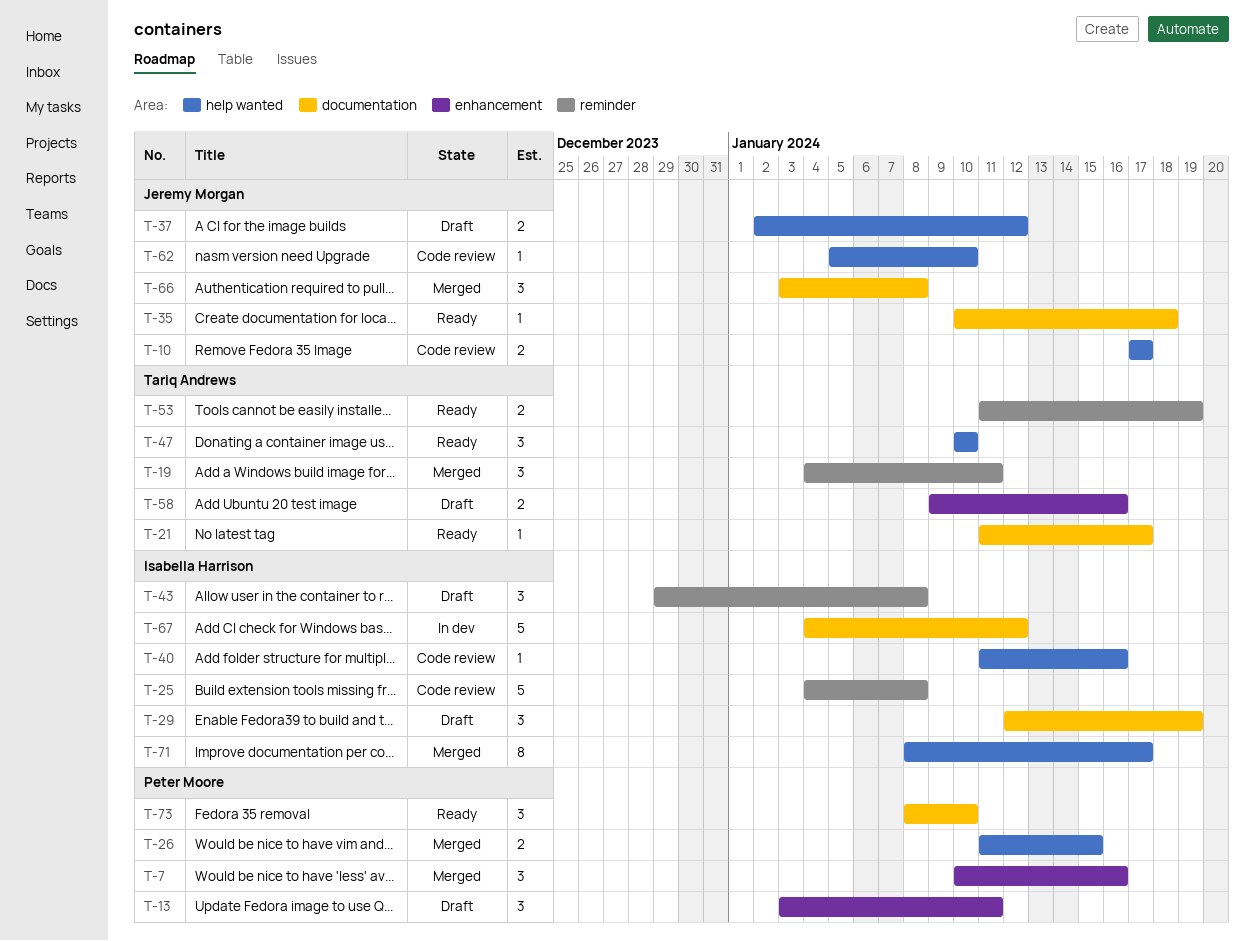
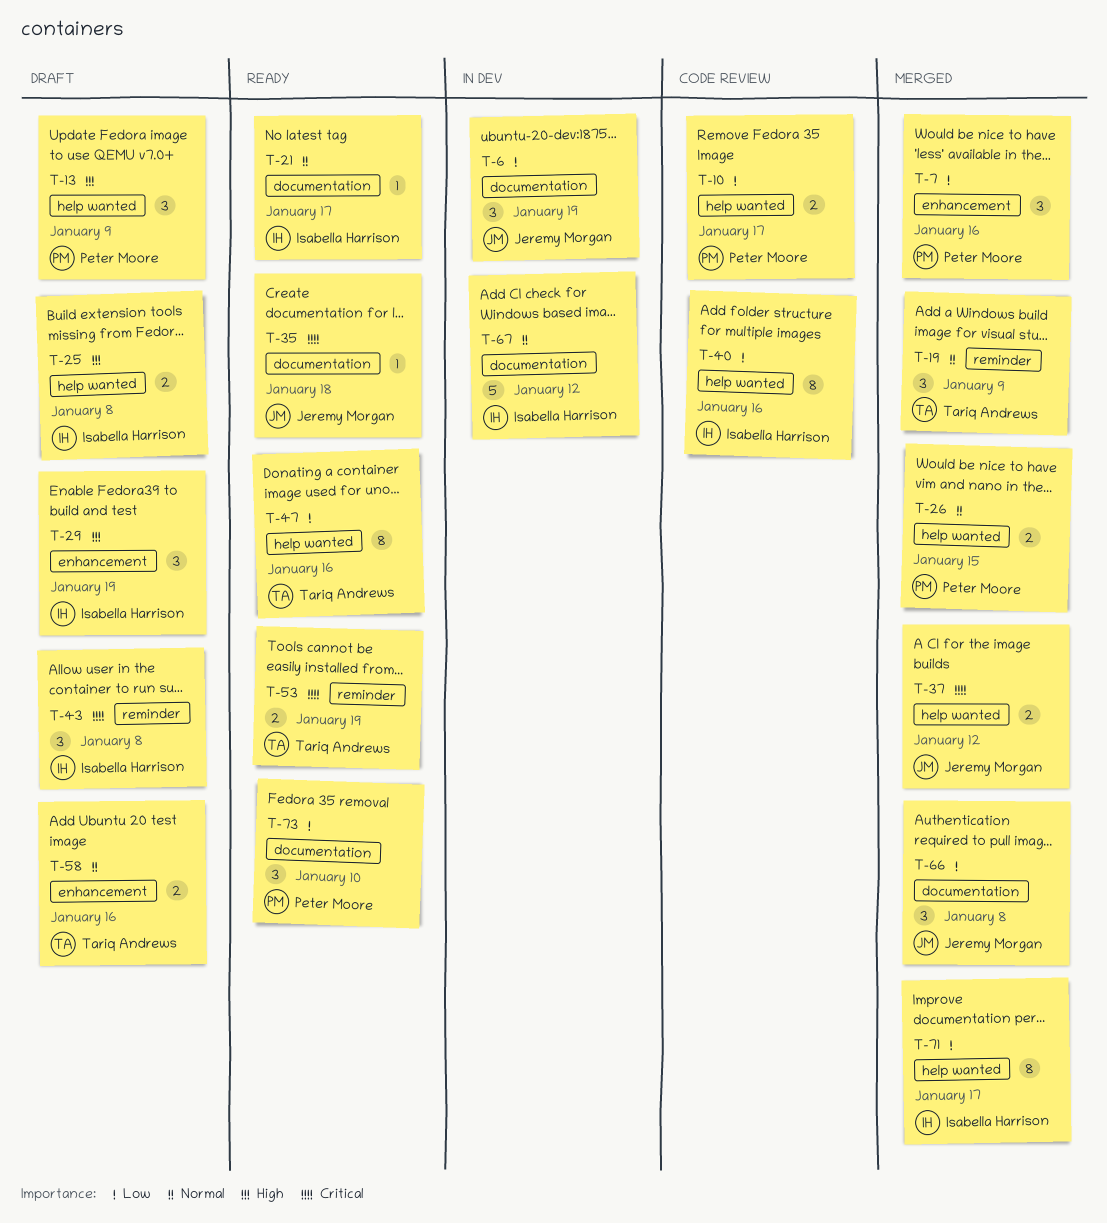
T-6: none -> present
T-10, owner: Jeremy Morgan -> Peter Moore
T-13, label: enhancement -> help wanted
T-13, due: Jan 11 -> Jan 9
T-19, due: Jan 11 -> Jan 9
T-21, owner: Tariq Andrews -> Isabella Harrison
T-25, status: Code review -> Draft
T-25, label: reminder -> help wanted
T-25, estimate: 5 -> 2
T-29, label: documentation -> enhancement
T-37, status: Draft -> Merged
T-40, estimate: 1 -> 8
T-47, estimate: 3 -> 8
T-47, due: Jan 10 -> Jan 16
T-62: present -> none

